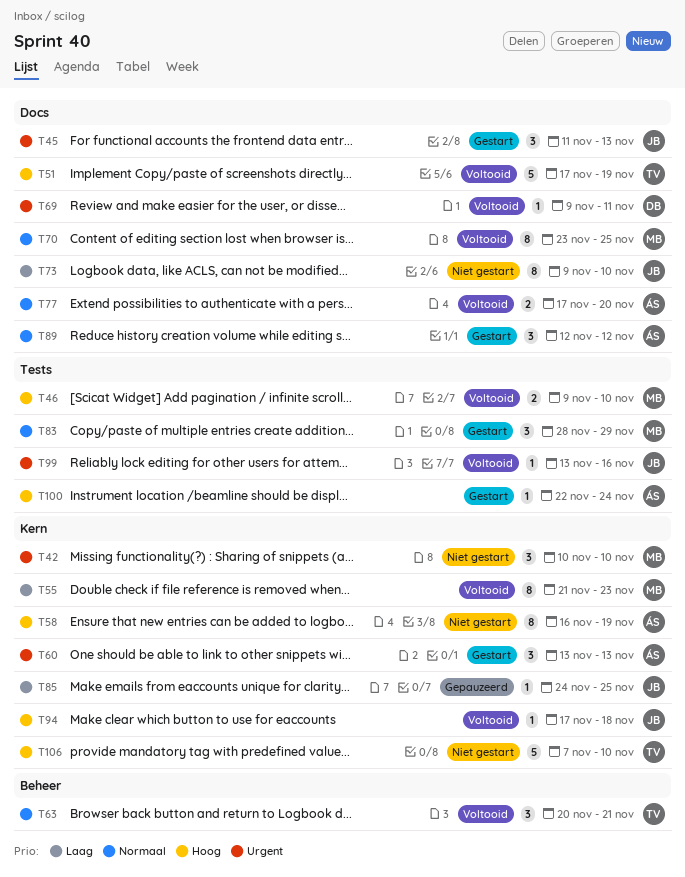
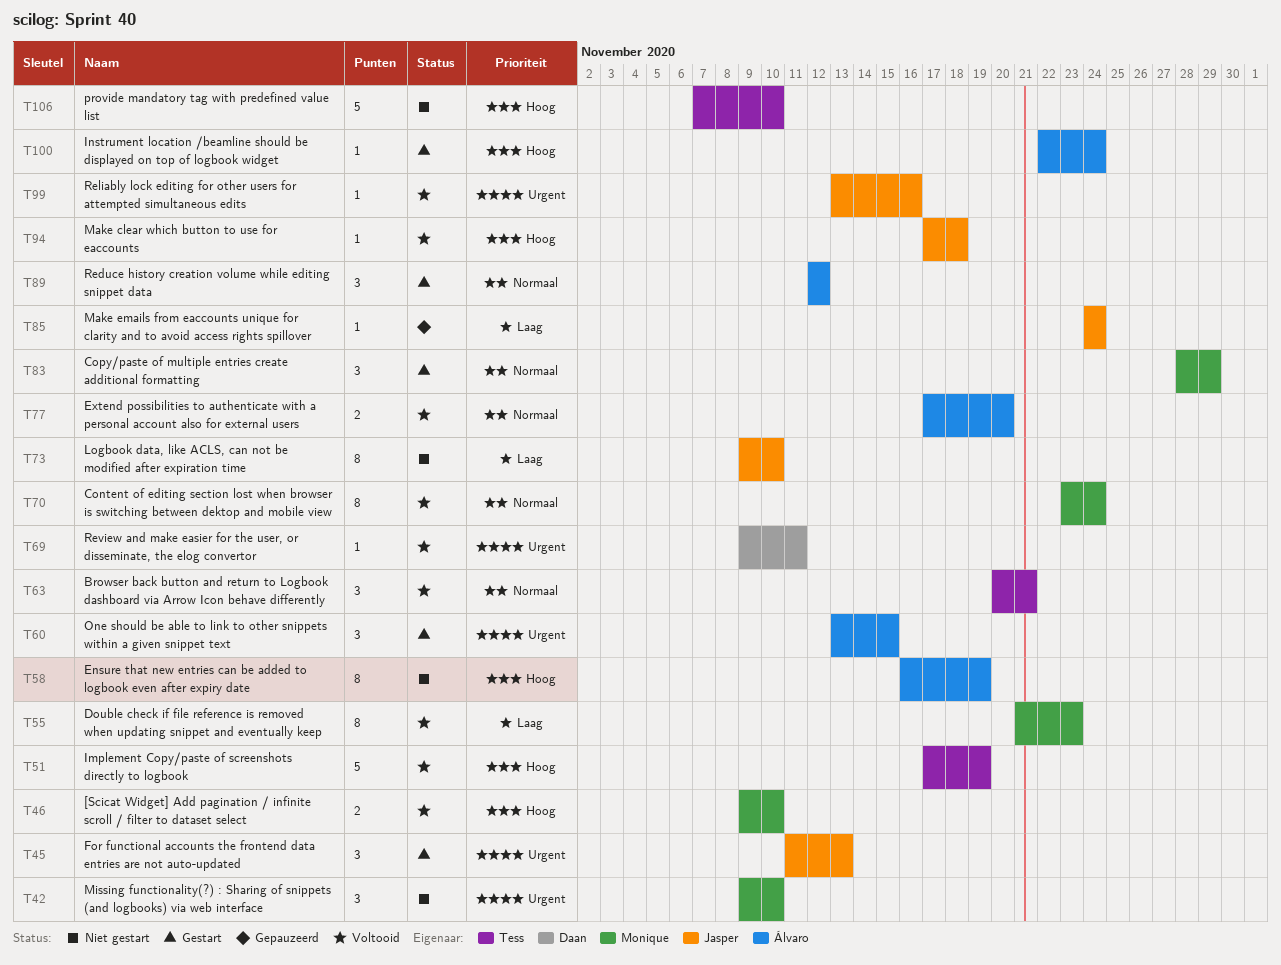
T42, start: Nov 10 -> Nov 9
T60, due: Nov 13 -> Nov 15
T70, due: Nov 25 -> Nov 24
T85, due: Nov 25 -> Nov 24

